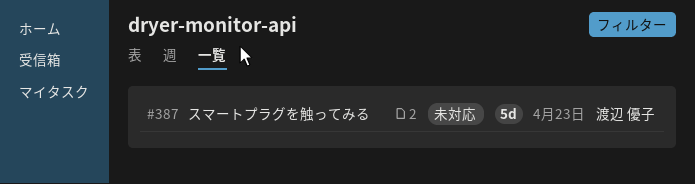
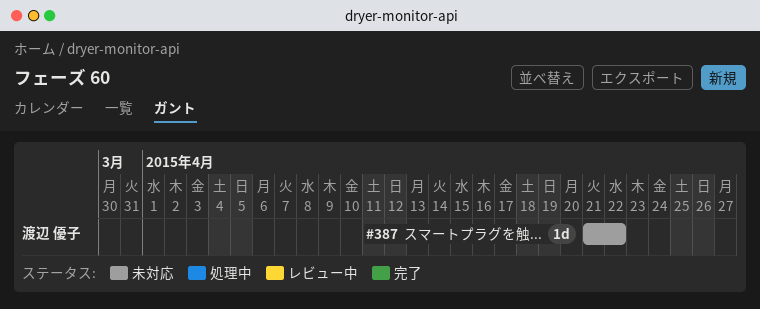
#387, estimate: 5d -> 1d
#387, due: Apr 23 -> Apr 22

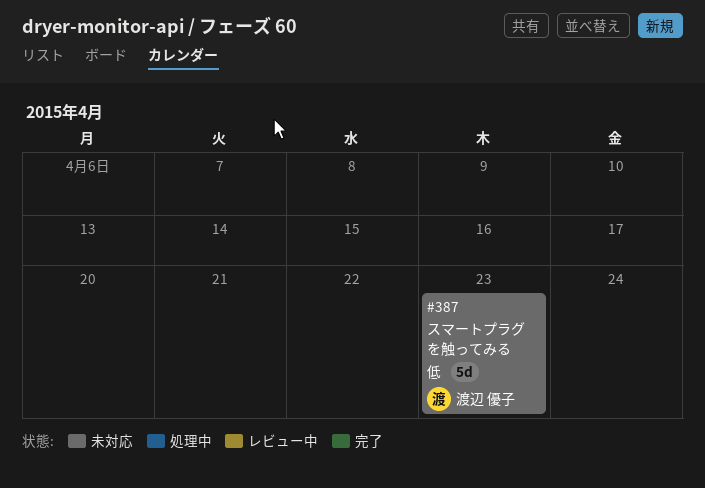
#387, estimate: 1d -> 5d
#387, due: Apr 22 -> Apr 23

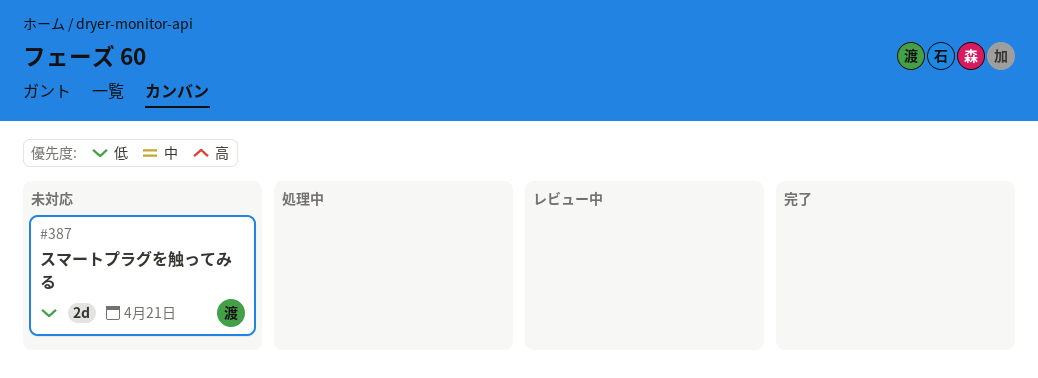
#387, estimate: 5d -> 2d
#387, due: Apr 23 -> Apr 21

